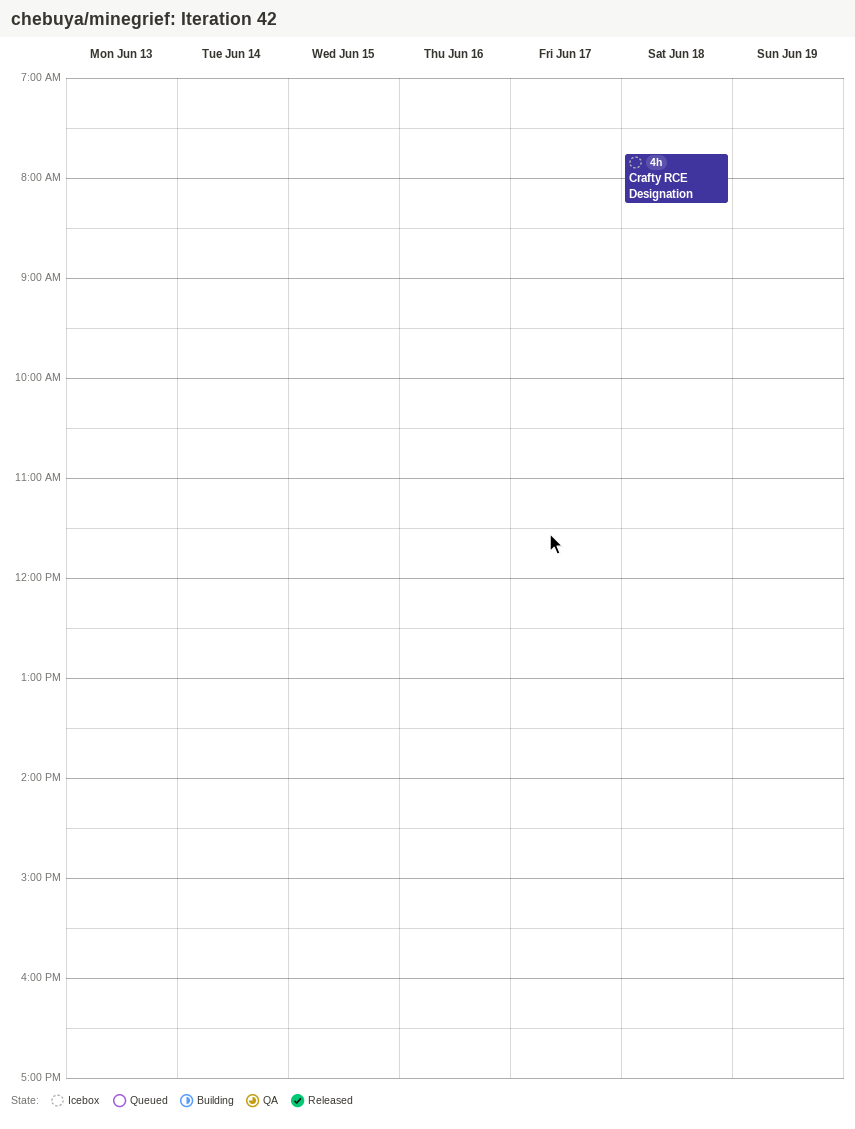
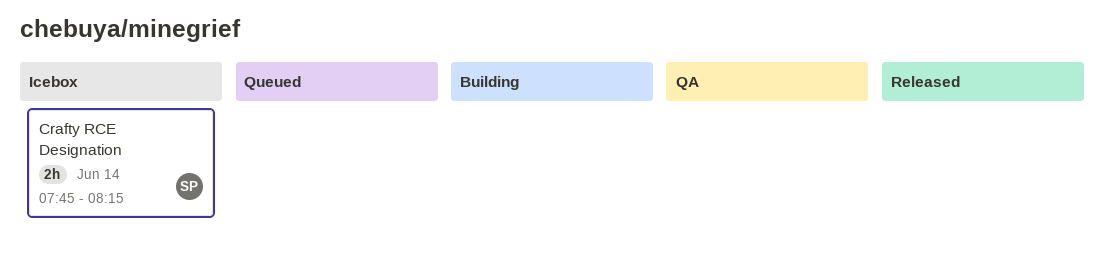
Crafty RCE Designation, estimate: 4h -> 2h
Crafty RCE Designation, day: Jun 18 -> Jun 14

